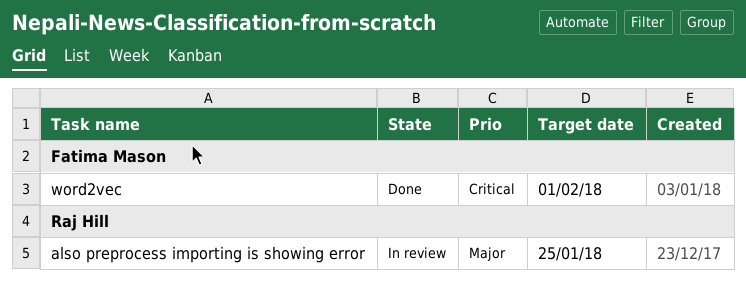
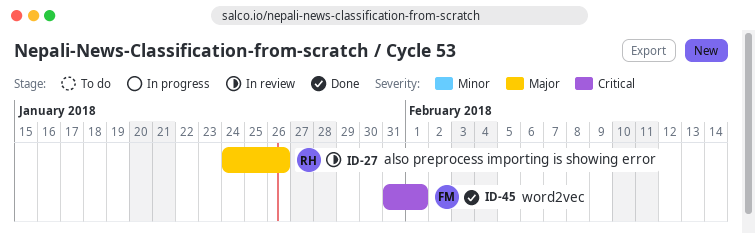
also preprocess importing is showing error, due: Jan 25 -> Jan 26

